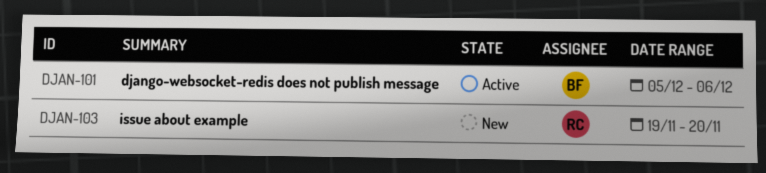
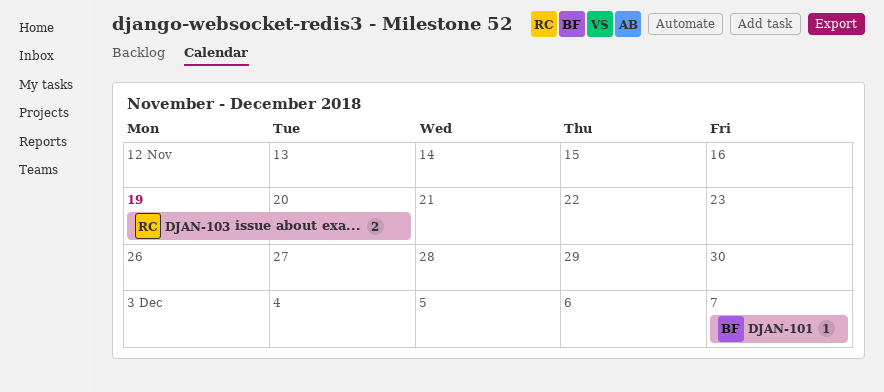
DJAN-101, start: Dec 5 -> Dec 7
DJAN-101, due: Dec 6 -> Dec 7

